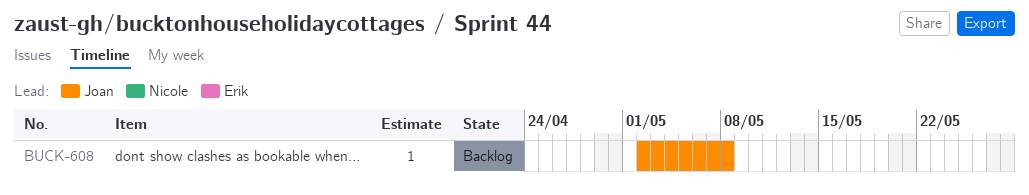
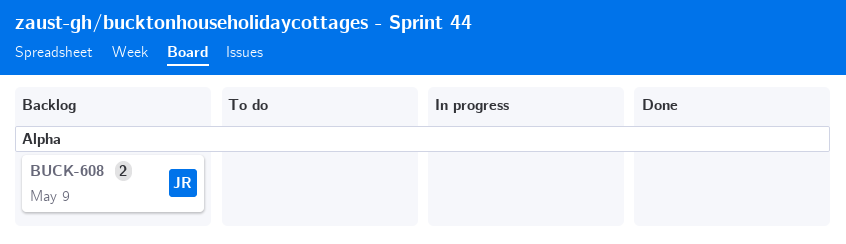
BUCK-608, estimate: 1 -> 2
BUCK-608, due: May 8 -> May 9

